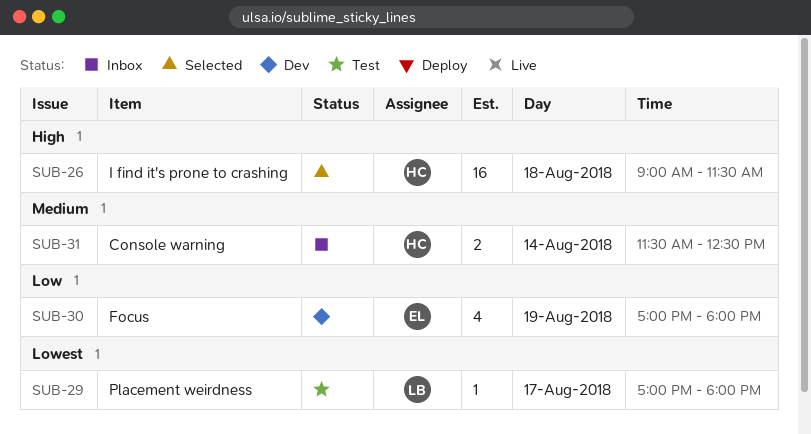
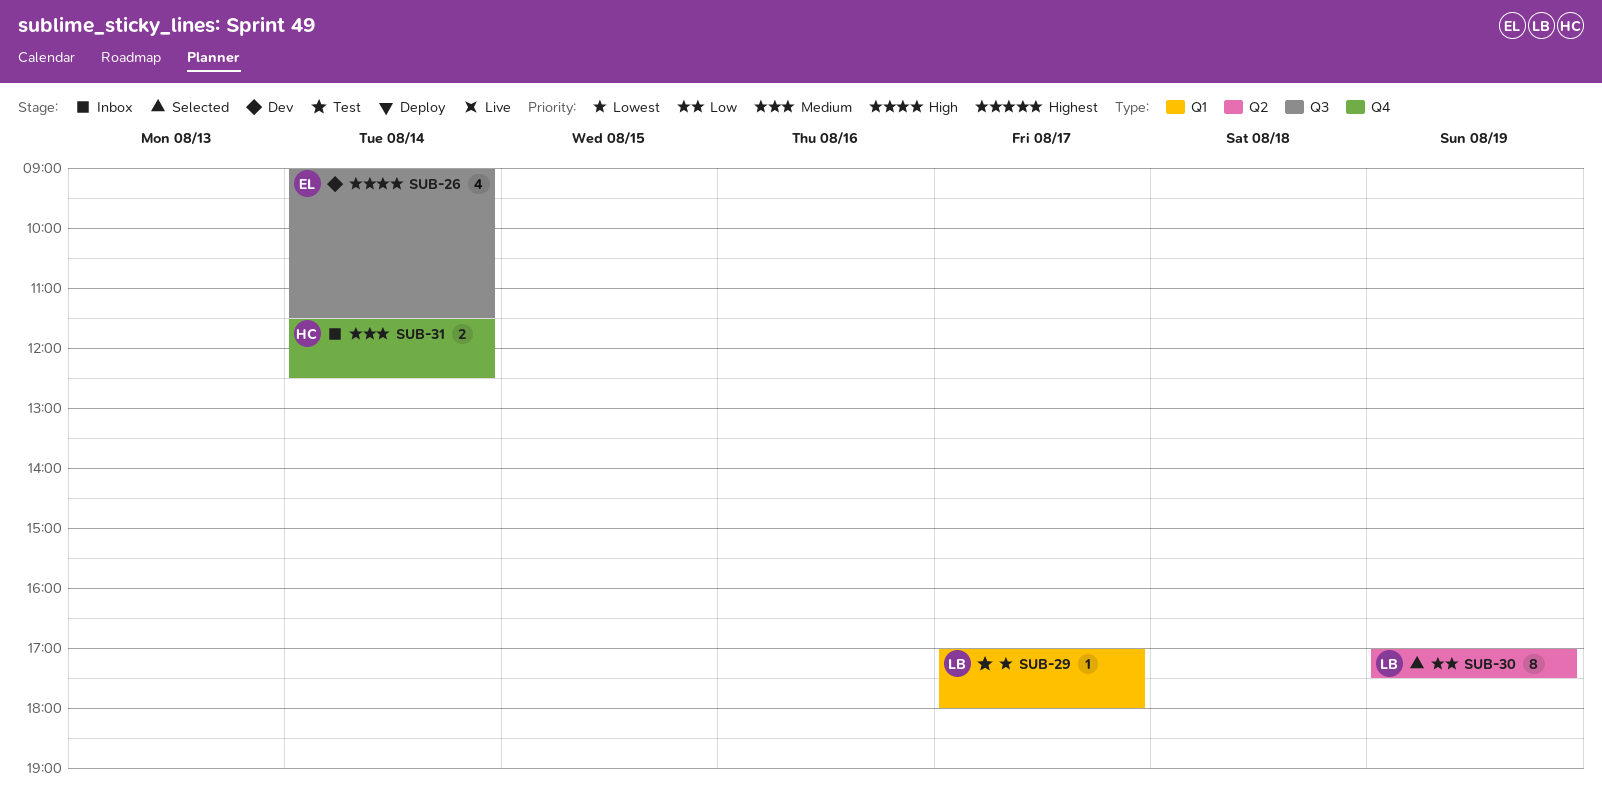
SUB-26, status: Selected -> Dev
SUB-26, owner: HC -> EL
SUB-26, estimate: 16 -> 4
SUB-26, day: Aug 18 -> Aug 14
SUB-30, status: Dev -> Selected
SUB-30, owner: EL -> LB
SUB-30, estimate: 4 -> 8
SUB-30, ends: 18:00 -> 17:30

